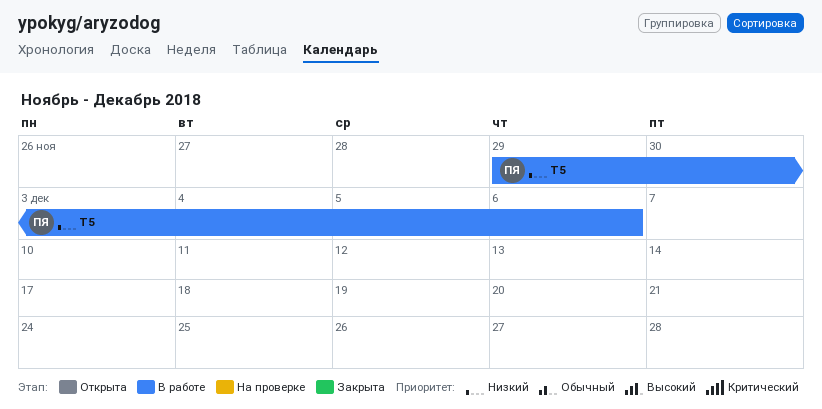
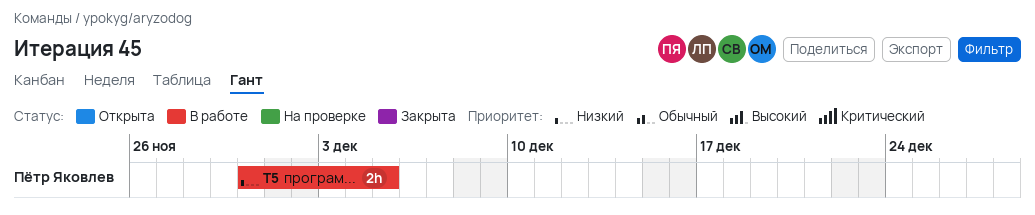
T5, start: Nov 29 -> Nov 30
T5, due: Dec 6 -> Dec 5

